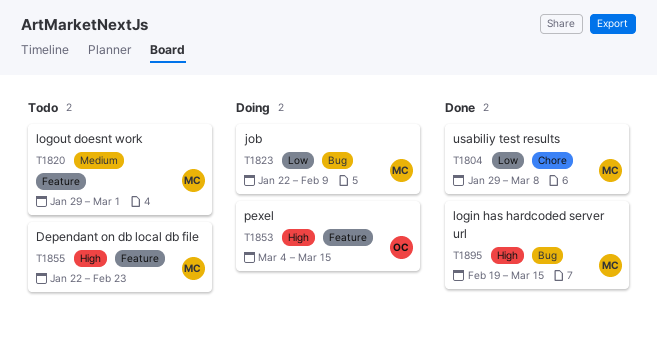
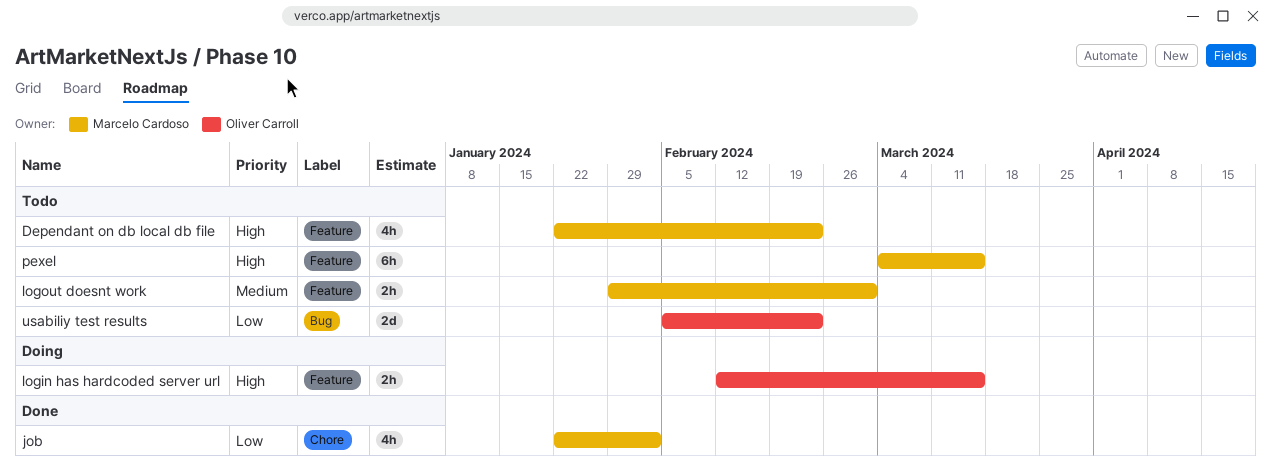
job, status: Doing -> Done
job, label: Bug -> Chore
job, due: Feb 9 -> Feb 2
login has hardcoded server url, status: Done -> Doing
login has hardcoded server url, owner: Marcelo Cardoso -> Oliver Carroll
login has hardcoded server url, label: Bug -> Feature
login has hardcoded server url, start: Feb 19 -> Feb 12
pexel, status: Doing -> Todo
pexel, owner: Oliver Carroll -> Marcelo Cardoso
usabiliy test results, status: Done -> Todo
usabiliy test results, owner: Marcelo Cardoso -> Oliver Carroll
usabiliy test results, label: Chore -> Bug
usabiliy test results, start: Jan 29 -> Feb 5
usabiliy test results, due: Mar 8 -> Feb 23

